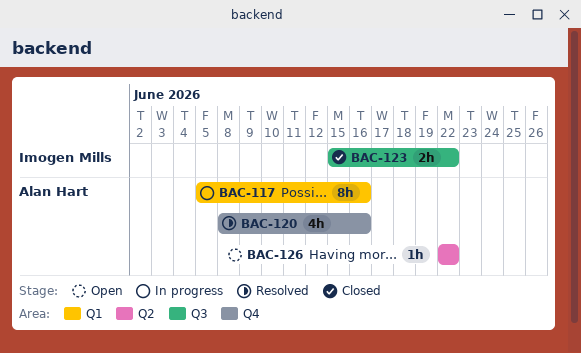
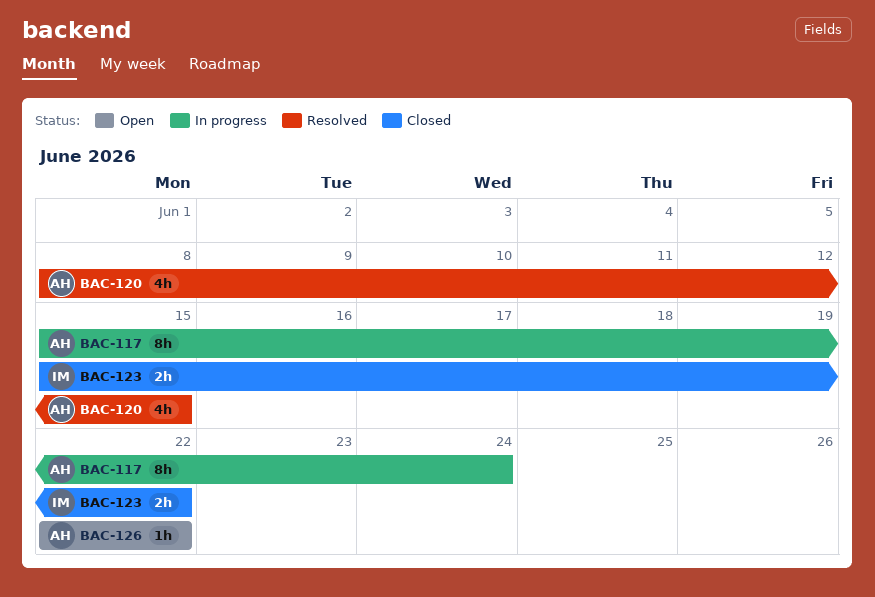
BAC-117, start: Jun 5 -> Jun 15
BAC-117, due: Jun 16 -> Jun 24
BAC-120, due: Jun 16 -> Jun 15

